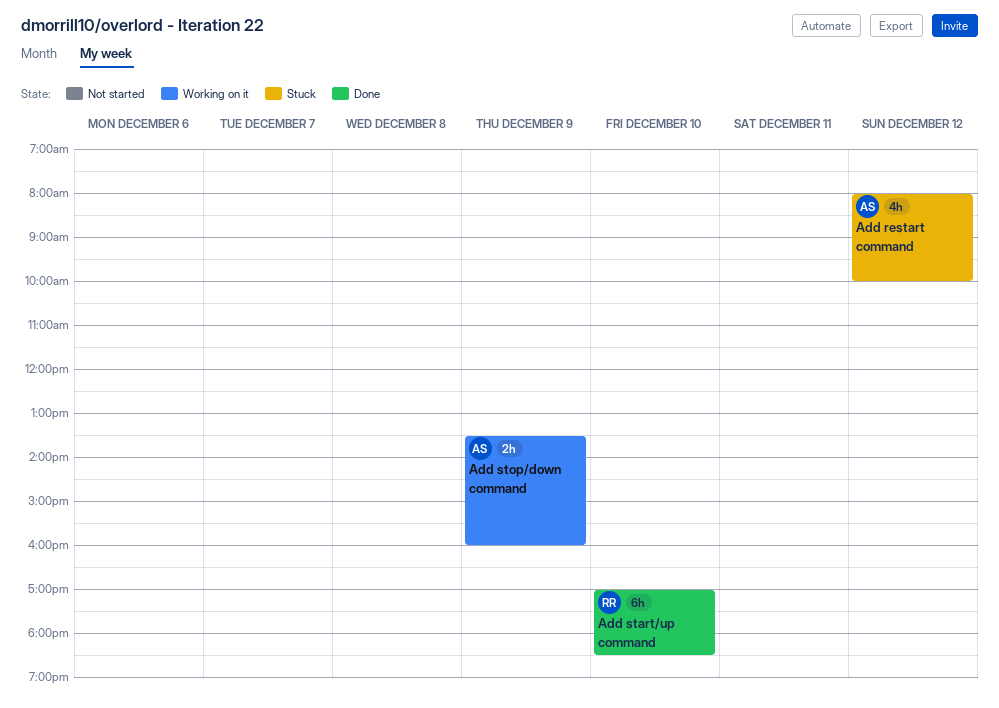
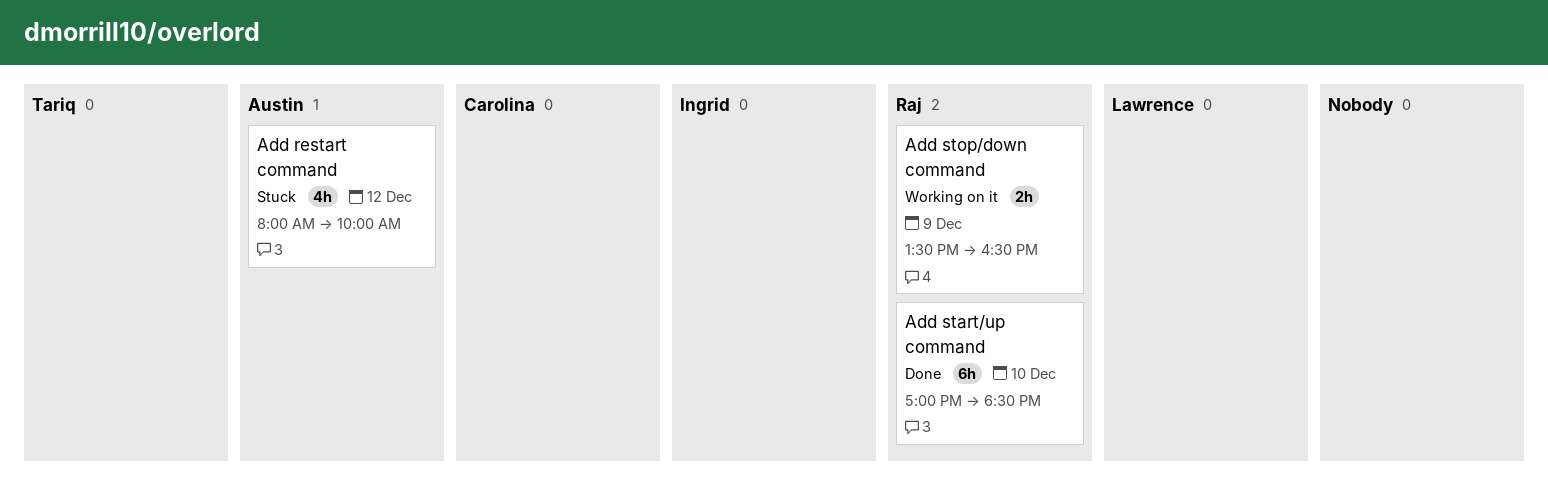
Add stop/down command, owner: Austin -> Raj
Add stop/down command, ends: 16:00 -> 16:30

